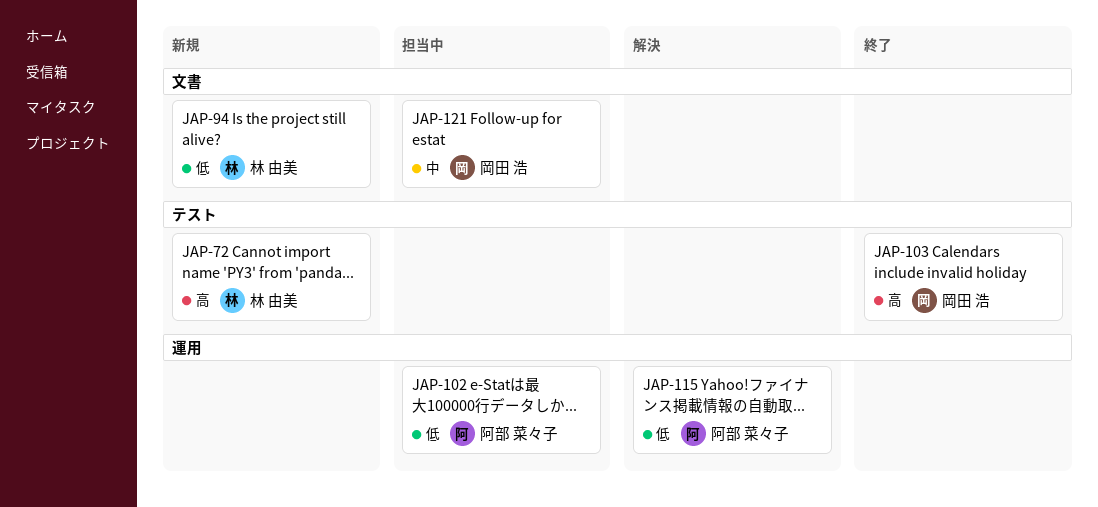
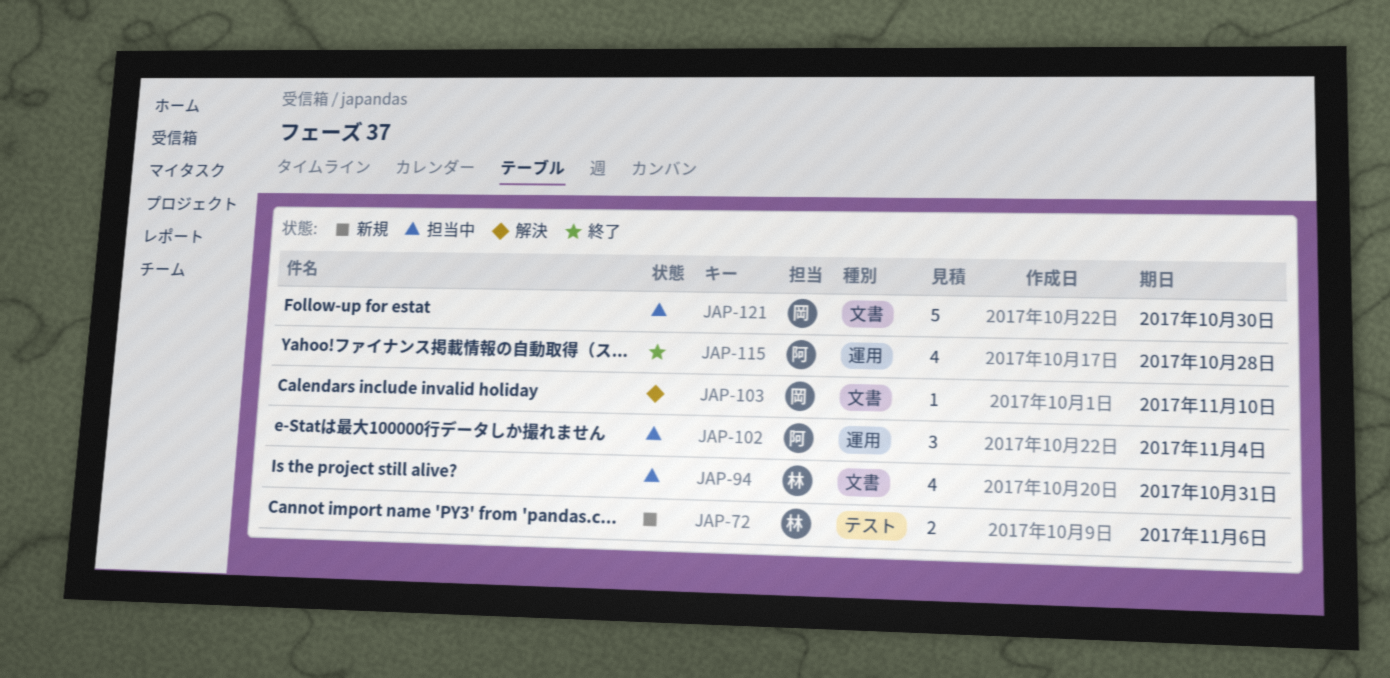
JAP-94, status: 新規 -> 担当中
JAP-103, status: 終了 -> 解決
JAP-103, label: テスト -> 文書
JAP-115, status: 解決 -> 終了

